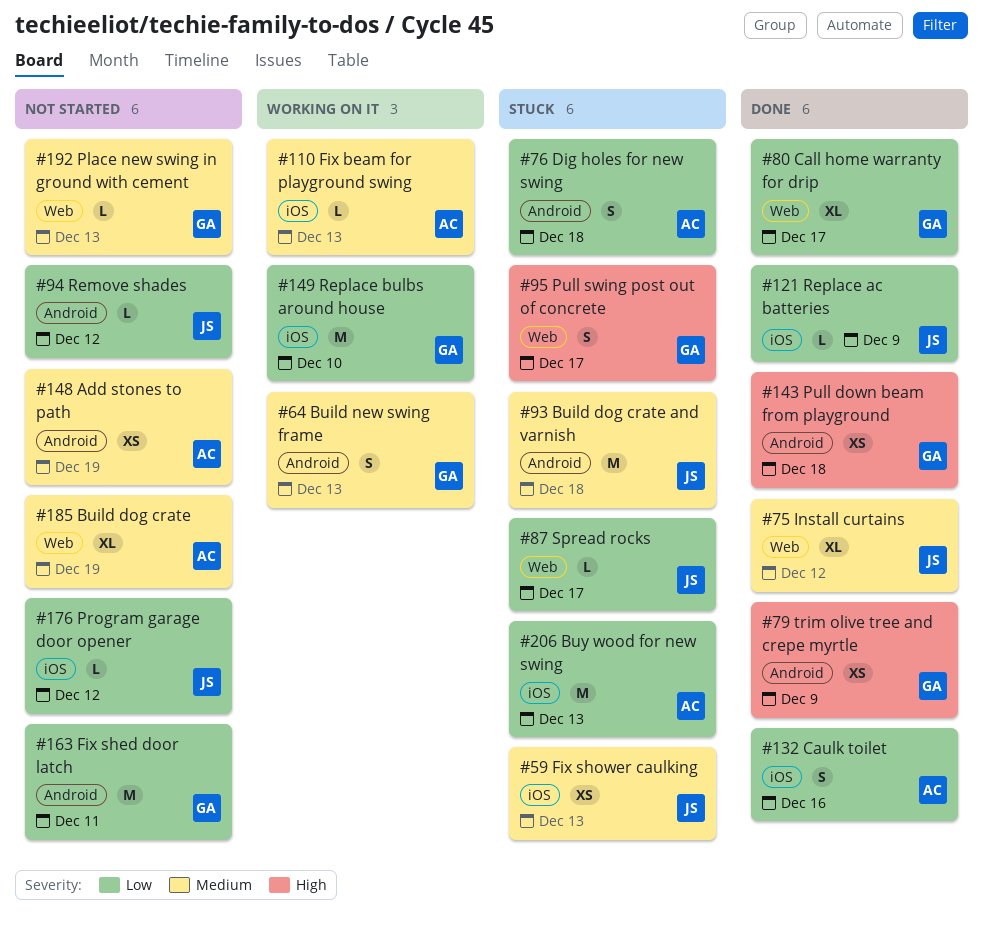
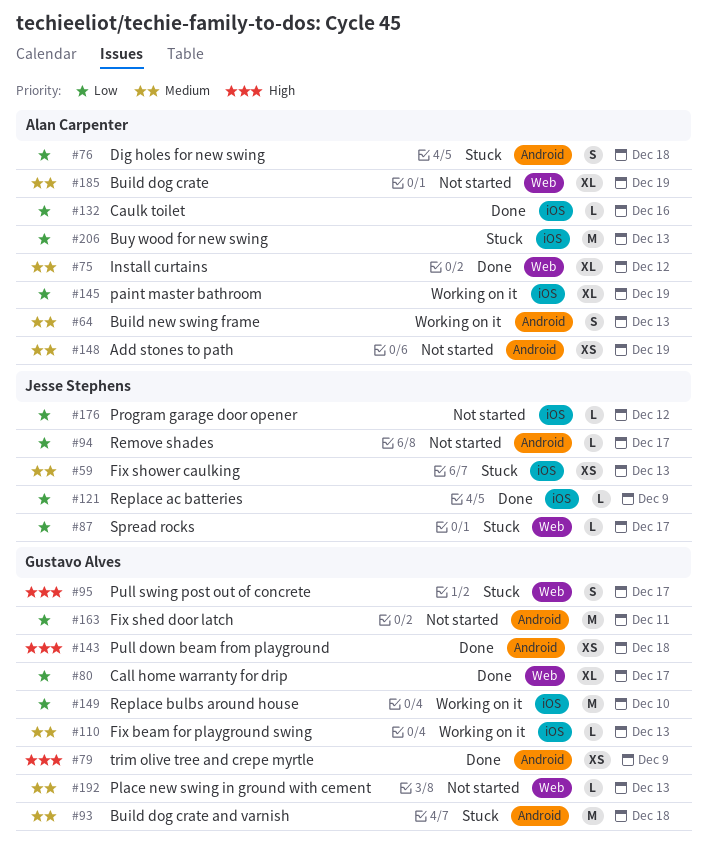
#64, owner: Gustavo Alves -> Alan Carpenter
#75, owner: Jesse Stephens -> Alan Carpenter
#93, owner: Jesse Stephens -> Gustavo Alves
#94, due: Dec 12 -> Dec 17
#110, owner: Alan Carpenter -> Gustavo Alves
#132, estimate: S -> L
#145: none -> present

